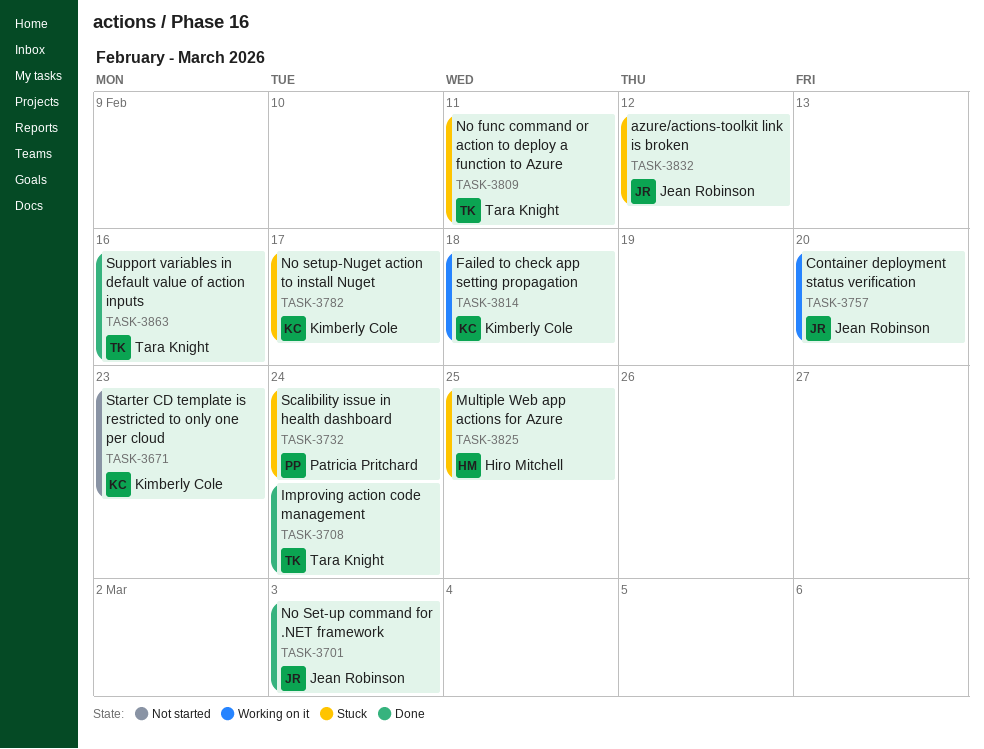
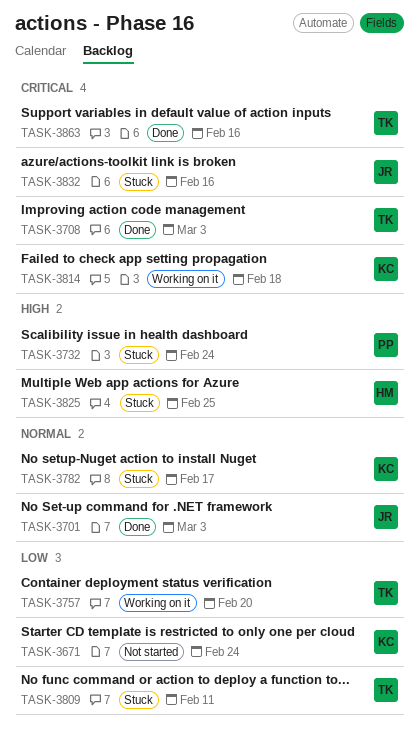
TASK-3671, due: Feb 23 -> Feb 24
TASK-3708, due: Feb 24 -> Mar 3
TASK-3757, owner: Jean Robinson -> Tara Knight
TASK-3832, due: Feb 12 -> Feb 16

